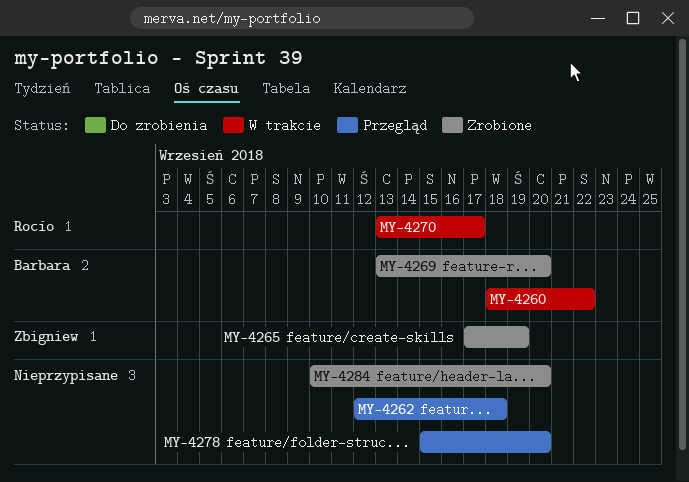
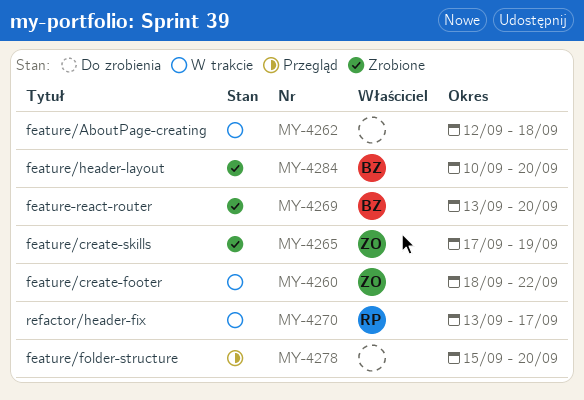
MY-4260, owner: Barbara -> Zbigniew
MY-4262, status: Przegląd -> W trakcie
MY-4284, owner: none -> Barbara

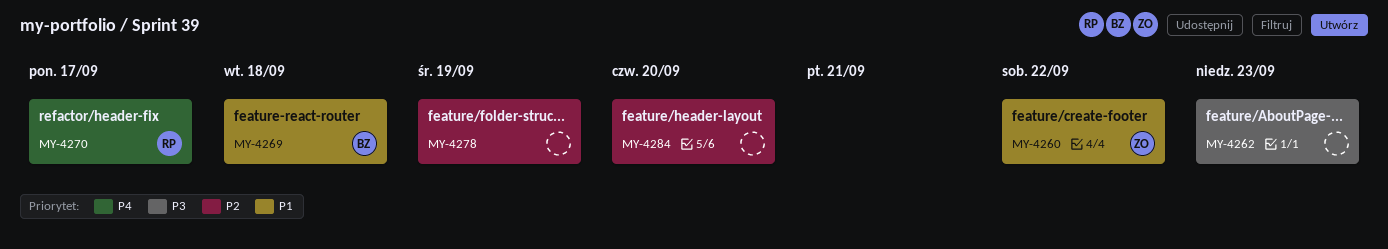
MY-4262, due: Sep 18 -> Sep 23
MY-4265: present -> none
MY-4269, due: Sep 20 -> Sep 18
MY-4278, due: Sep 20 -> Sep 19
MY-4284, owner: BZ -> none

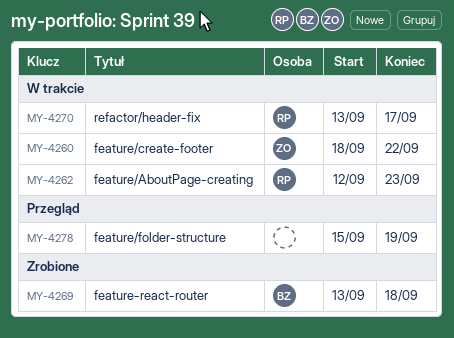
MY-4262, owner: none -> RP
MY-4284: present -> none

